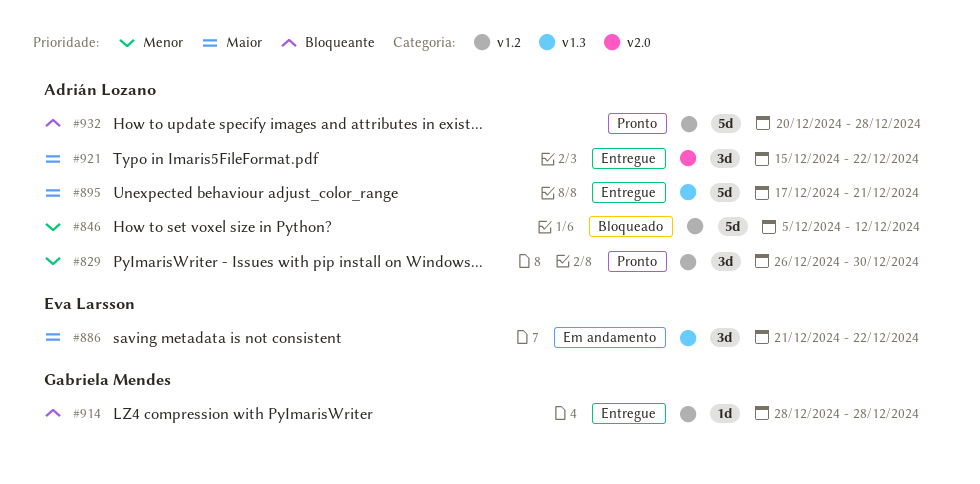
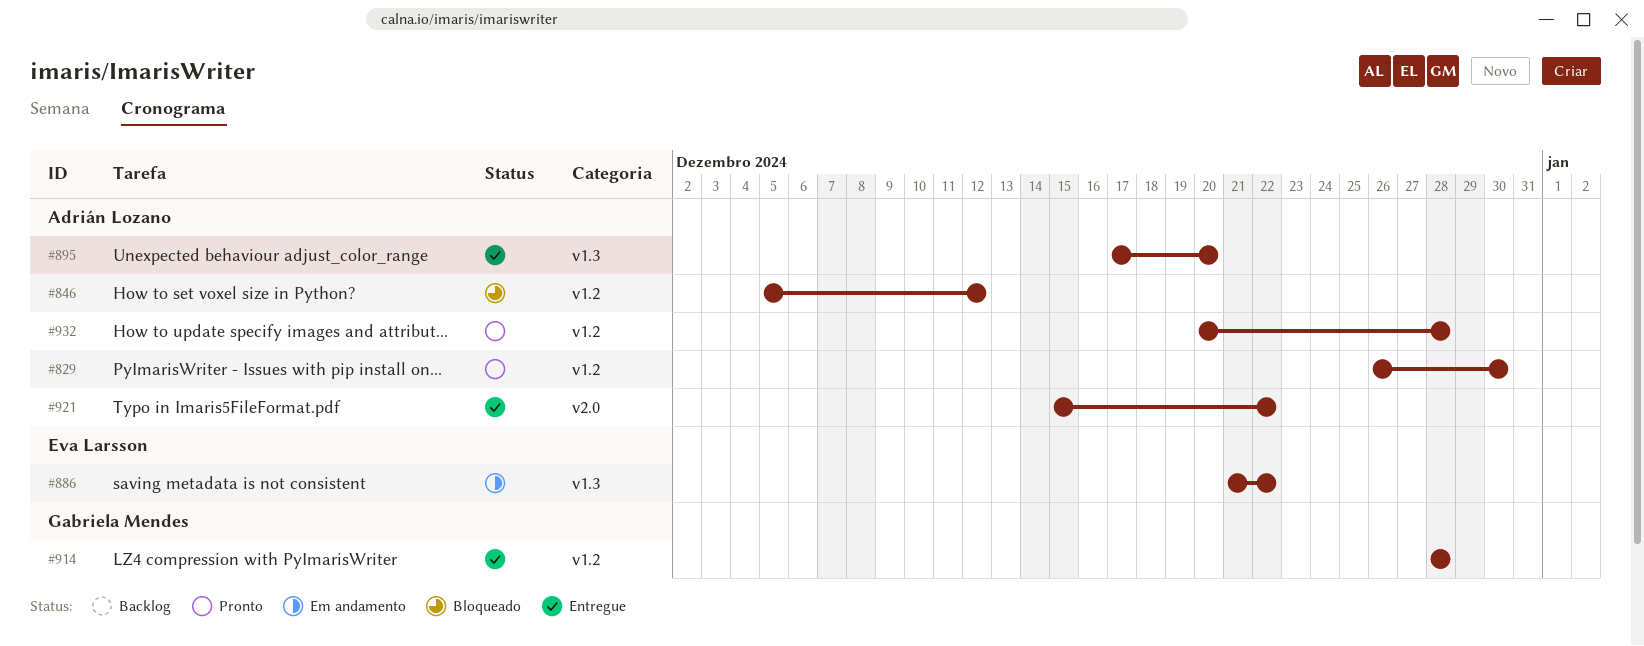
#895, due: Dec 21 -> Dec 20

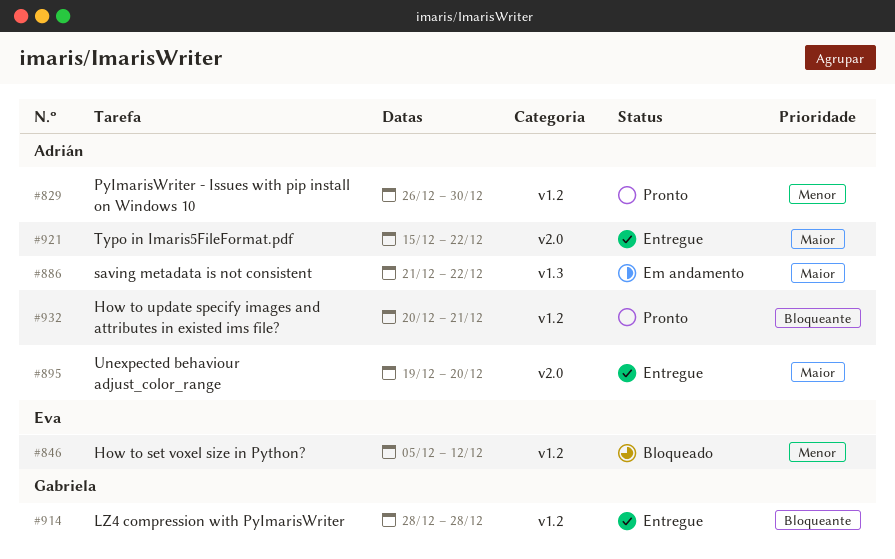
#846, owner: Adrián Lozano -> Eva Larsson
#886, owner: Eva Larsson -> Adrián Lozano
#895, label: v1.3 -> v2.0
#895, start: Dec 17 -> Dec 19
#932, due: Dec 28 -> Dec 21

